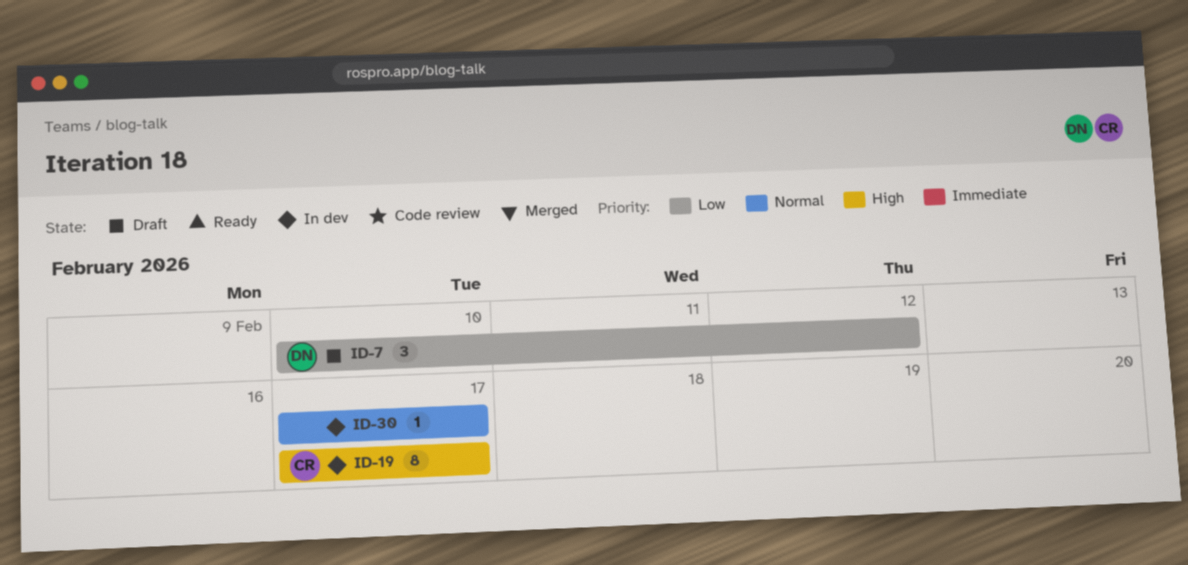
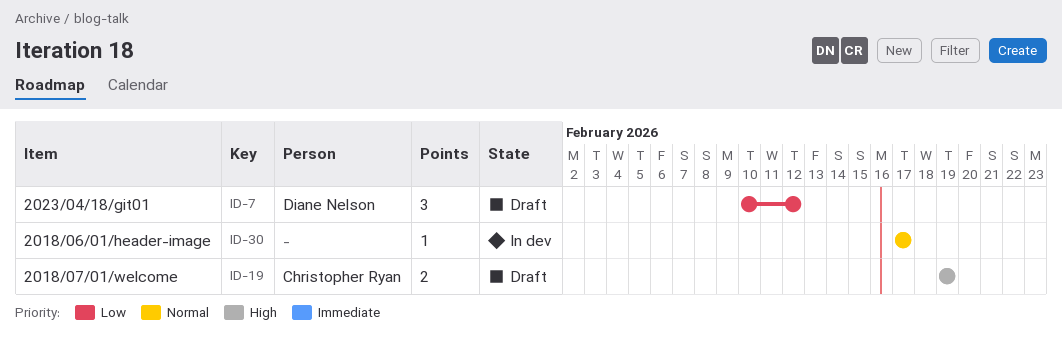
ID-19, status: In dev -> Draft
ID-19, estimate: 8 -> 2
ID-19, start: Feb 17 -> Feb 19
ID-19, due: Feb 17 -> Feb 19

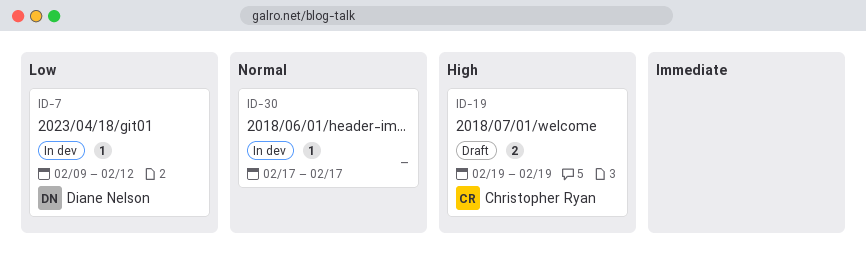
ID-7, status: Draft -> In dev
ID-7, estimate: 3 -> 1
ID-7, start: Feb 10 -> Feb 9

